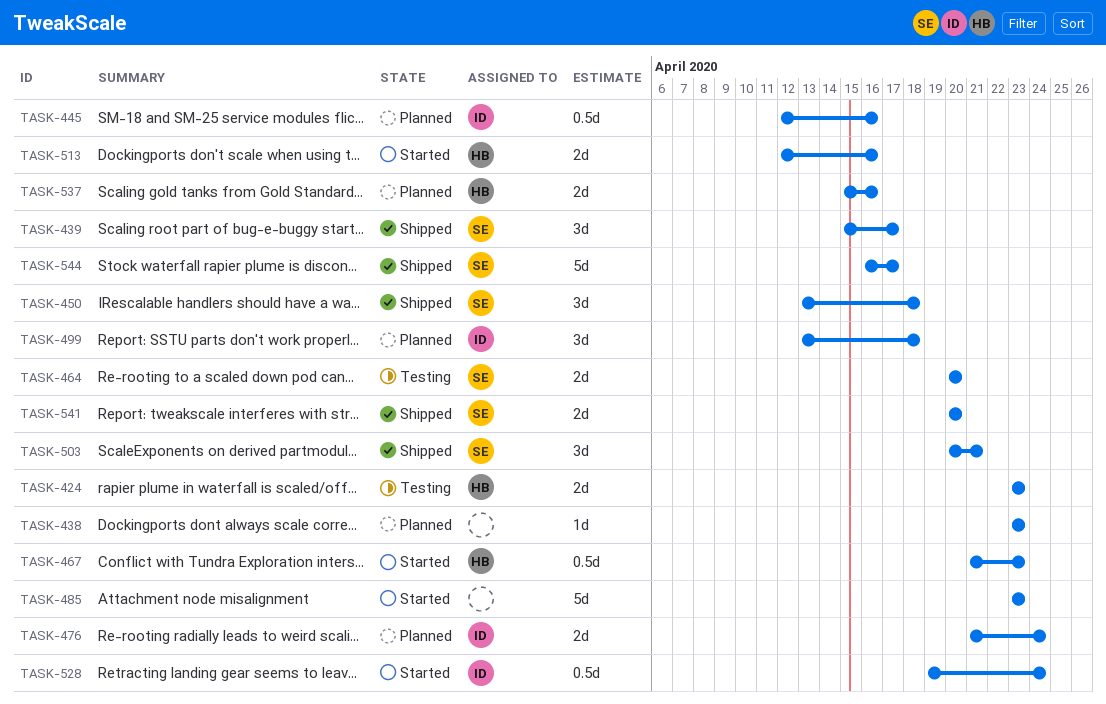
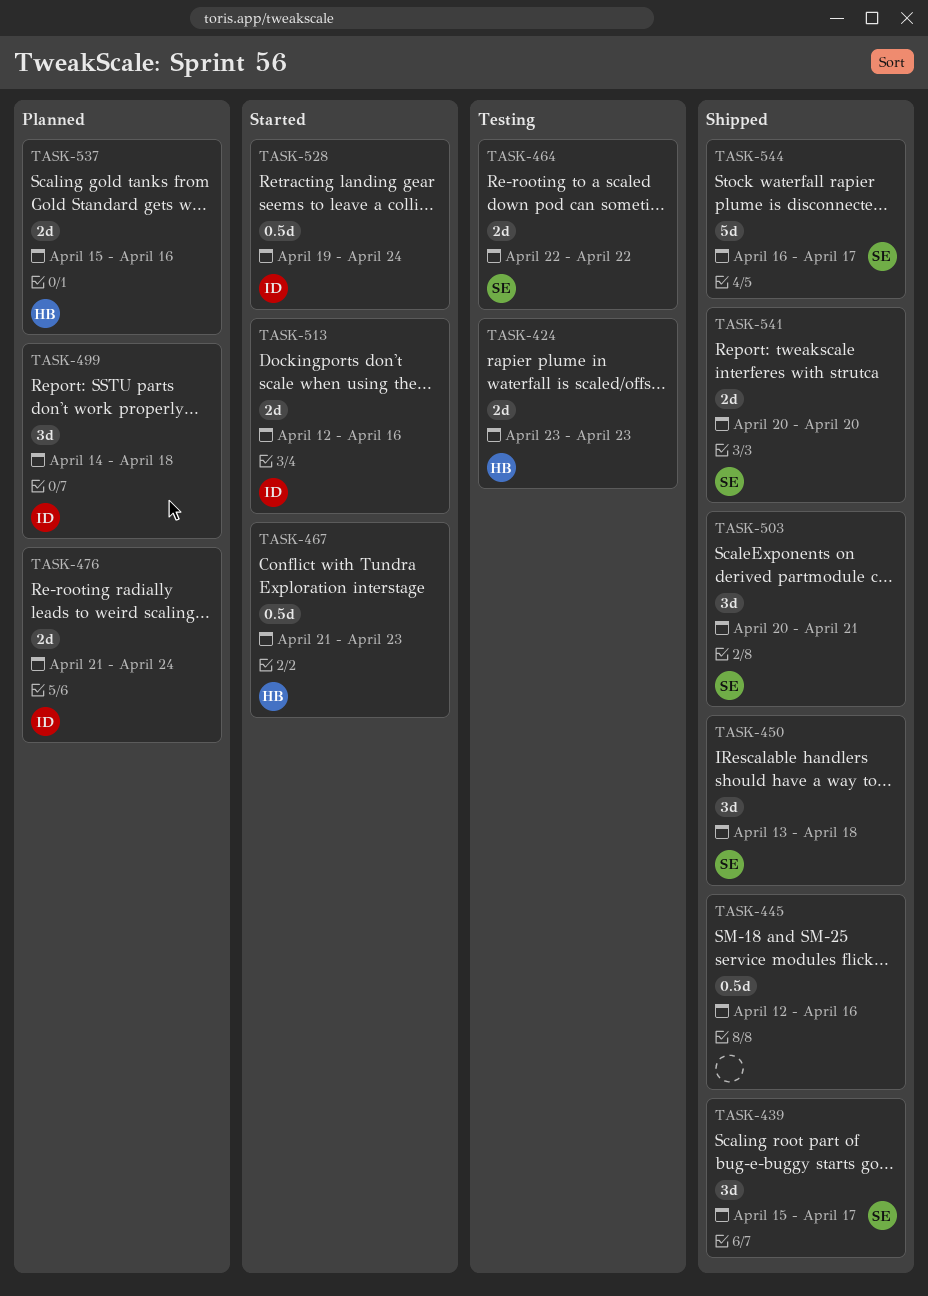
TASK-438: present -> none
TASK-445, status: Planned -> Shipped
TASK-445, owner: ID -> none
TASK-464, start: Apr 20 -> Apr 22
TASK-464, due: Apr 20 -> Apr 22
TASK-485: present -> none
TASK-499, start: Apr 13 -> Apr 14
TASK-513, owner: HB -> ID

